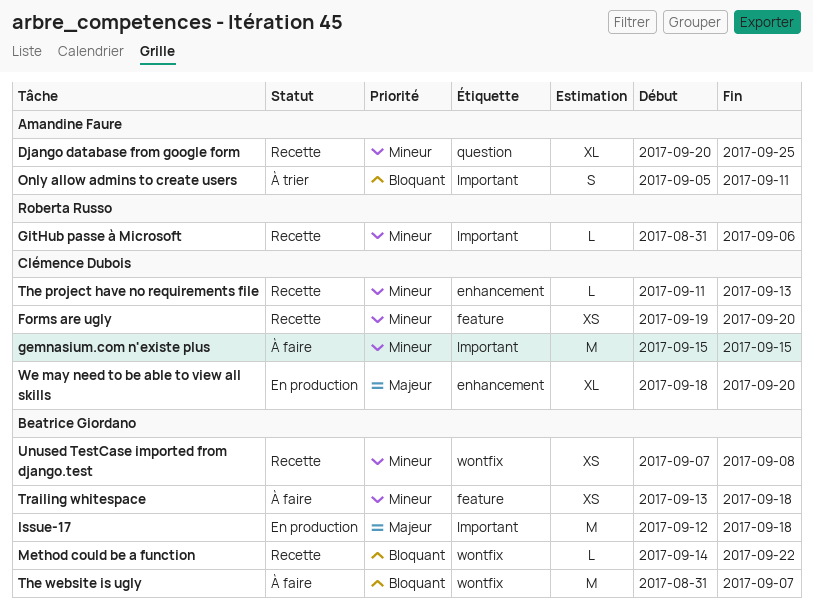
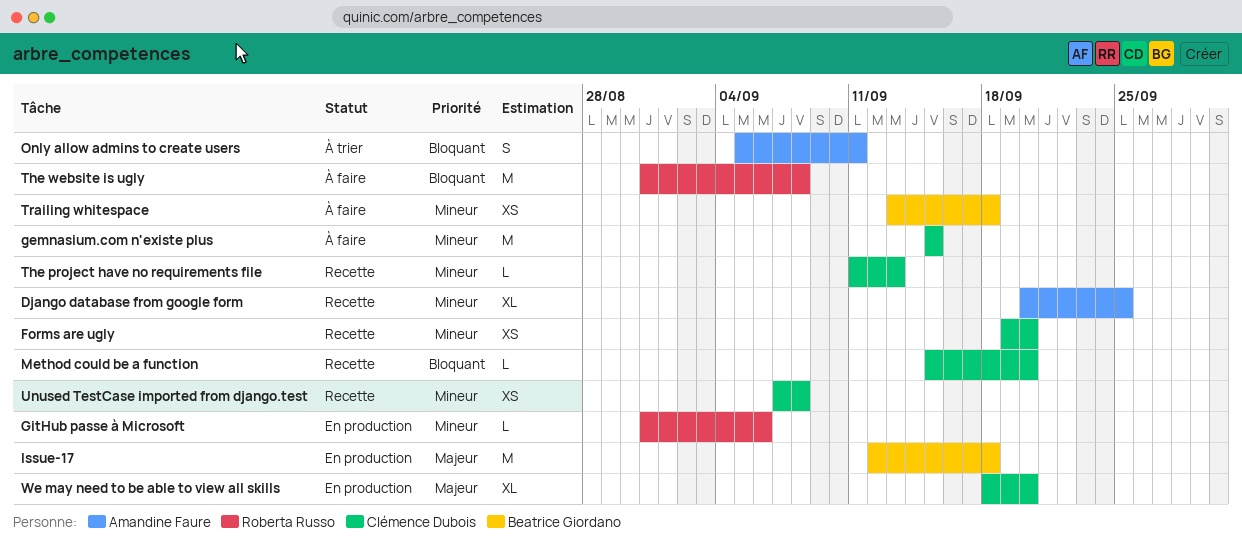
GitHub passe à Microsoft, status: Recette -> En production
Method could be a function, owner: Beatrice Giordano -> Clémence Dubois
Method could be a function, start: Sep 14 -> Sep 15
Method could be a function, due: Sep 22 -> Sep 20
The website is ugly, owner: Beatrice Giordano -> Roberta Russo
The website is ugly, due: Sep 7 -> Sep 8
Unused TestCase imported from django.test, owner: Beatrice Giordano -> Clémence Dubois

